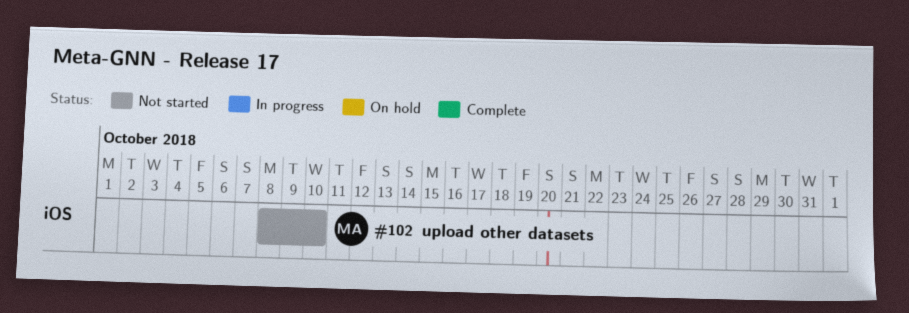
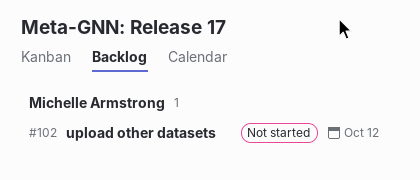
#102, due: Oct 10 -> Oct 12

